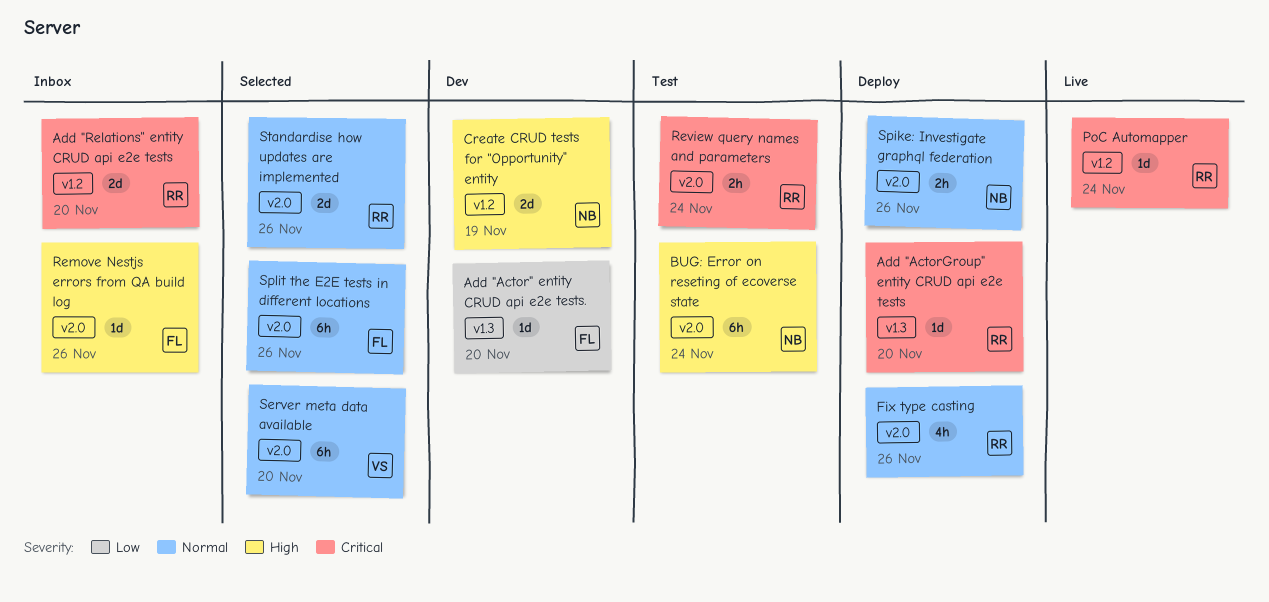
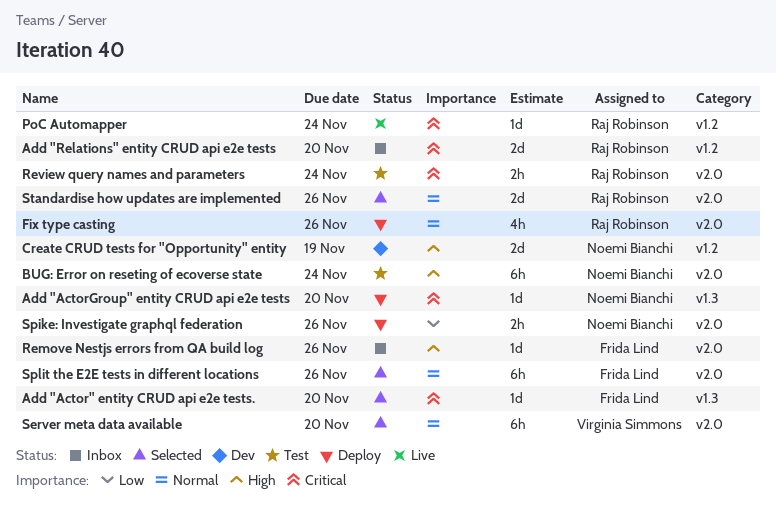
Add "Actor" entity CRUD api e2e tests., status: Dev -> Selected
Add "Actor" entity CRUD api e2e tests., priority: Low -> Critical
Add "ActorGroup" entity CRUD api e2e tests, owner: Raj Robinson -> Noemi Bianchi
Spike: Investigate graphql federation, priority: Normal -> Low

